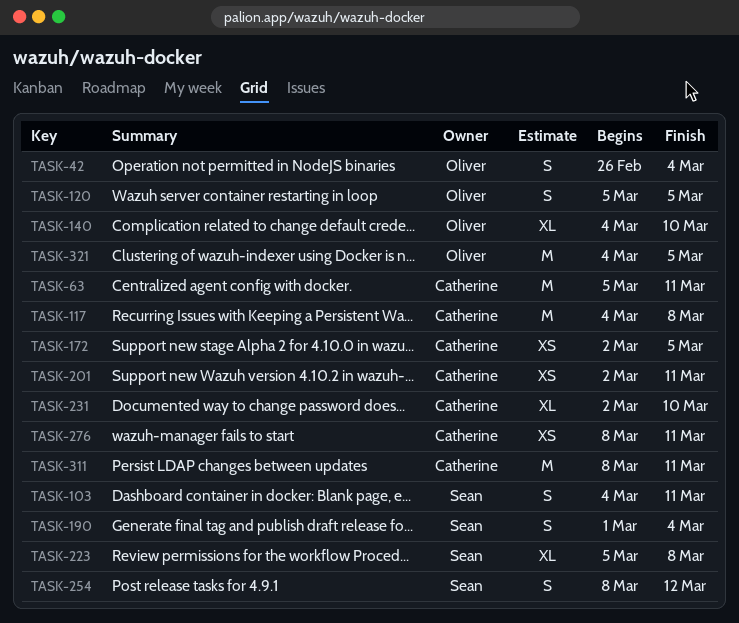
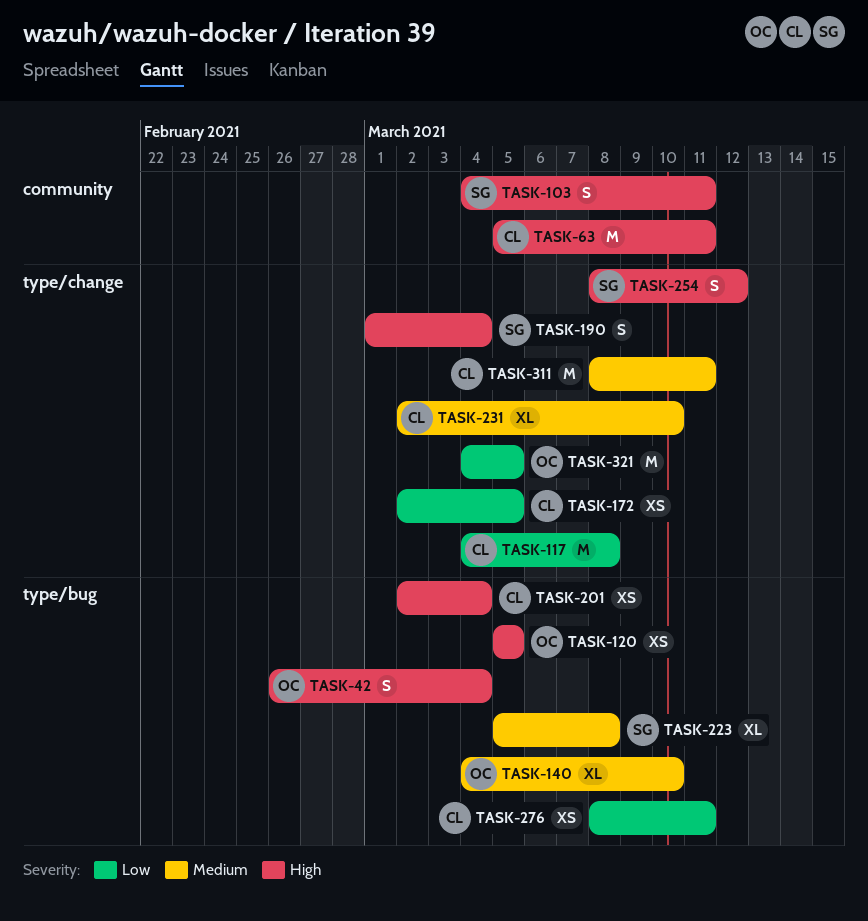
TASK-120, estimate: S -> XS
TASK-201, due: Mar 11 -> Mar 4

